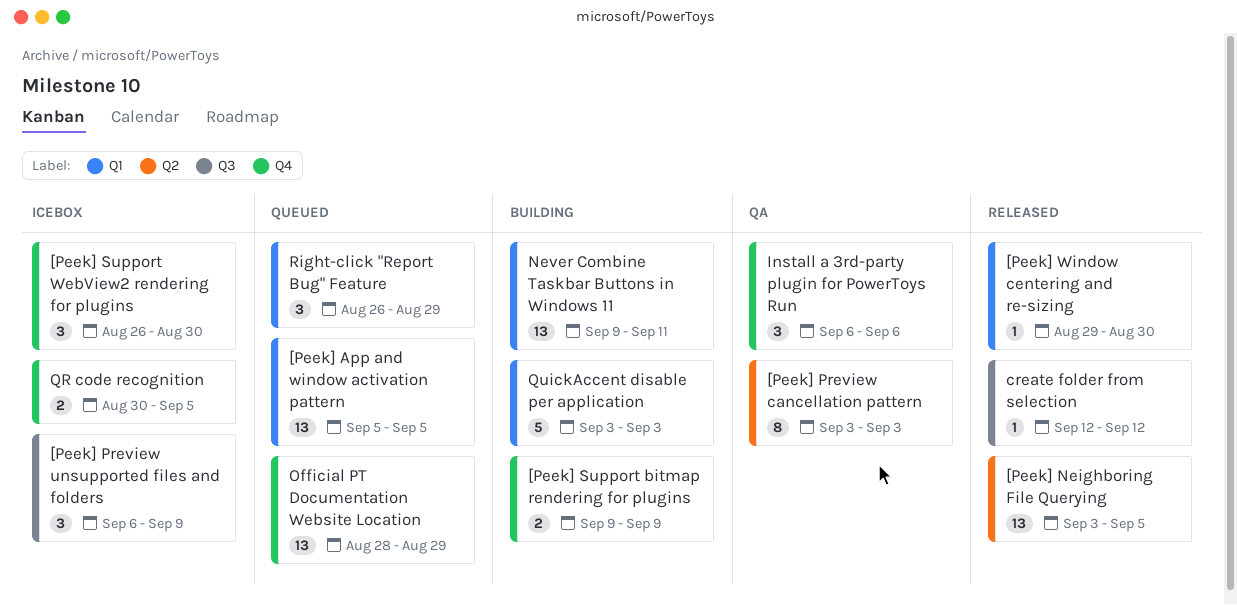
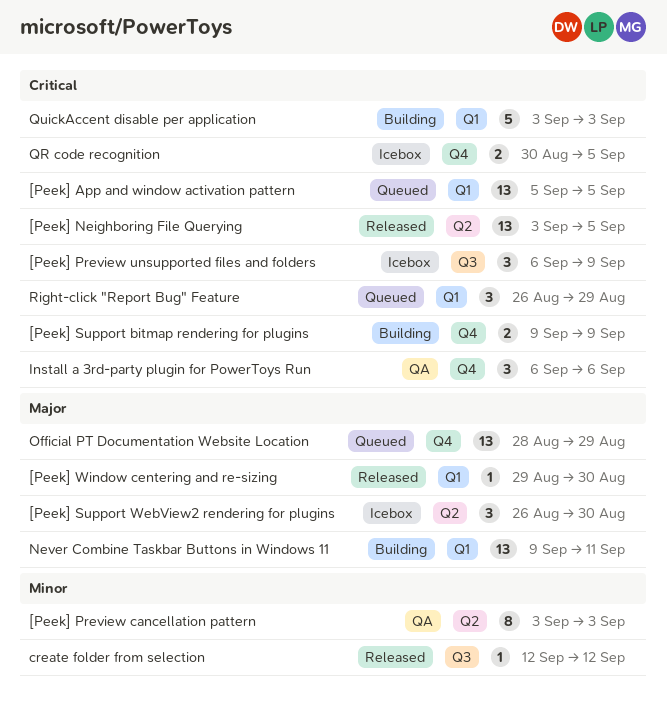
[Peek] Support WebView2 rendering for plugins, label: Q4 -> Q2

